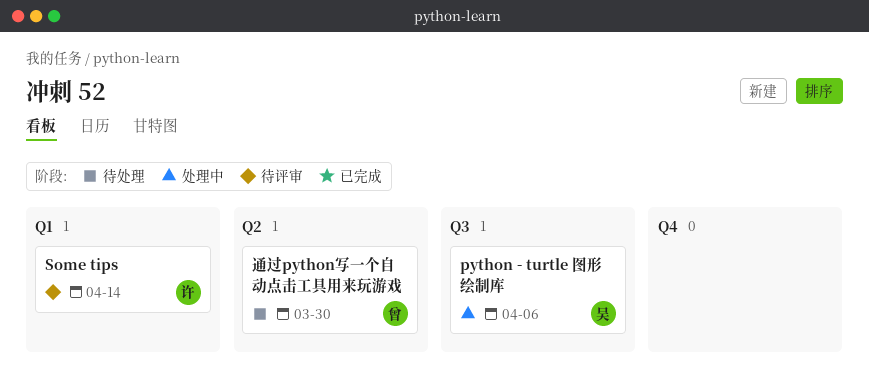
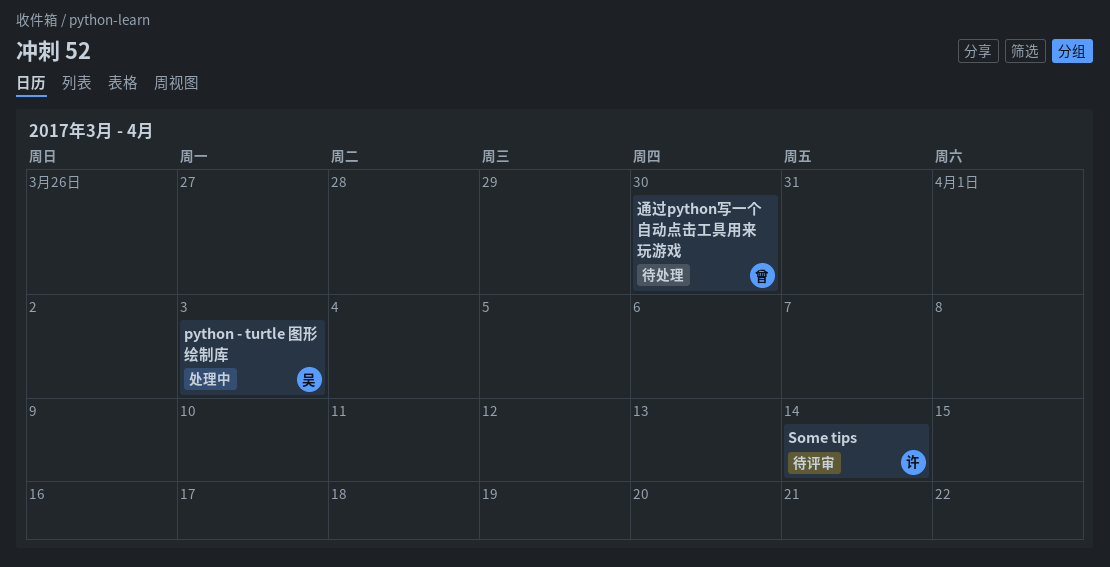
python - turtle 图形绘制库, due: Apr 6 -> Apr 3

